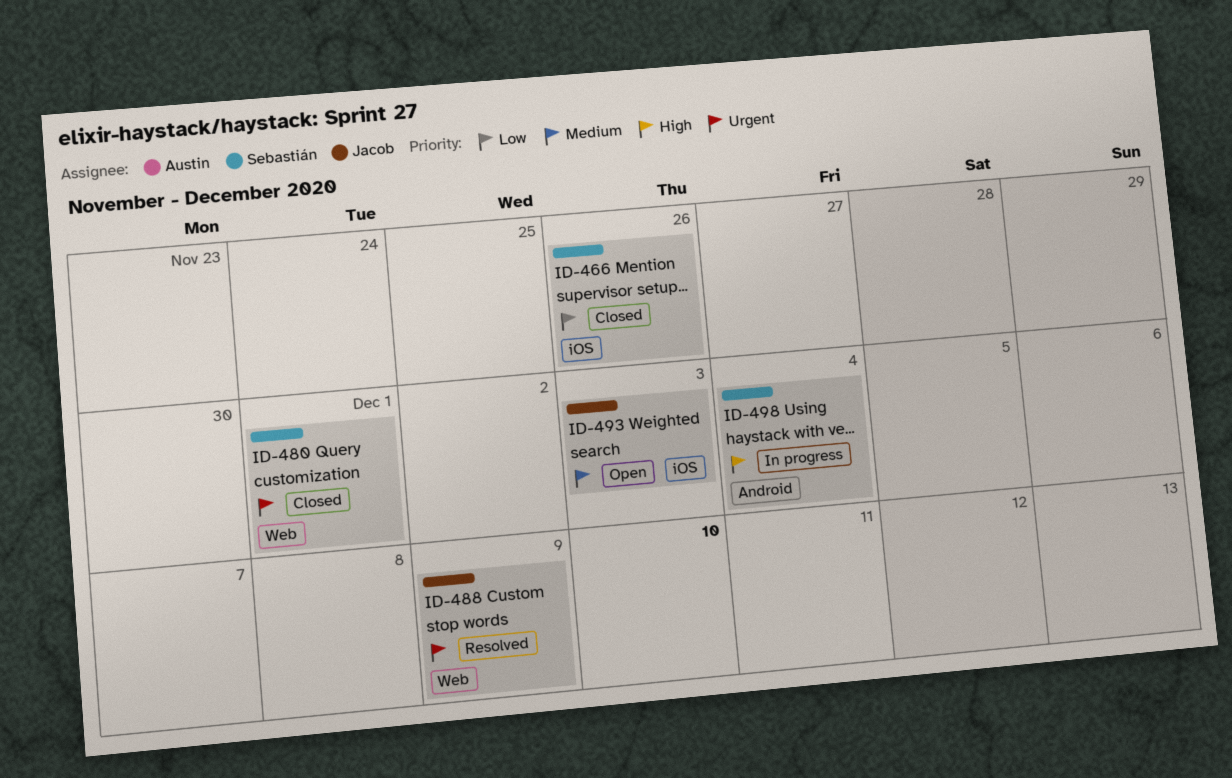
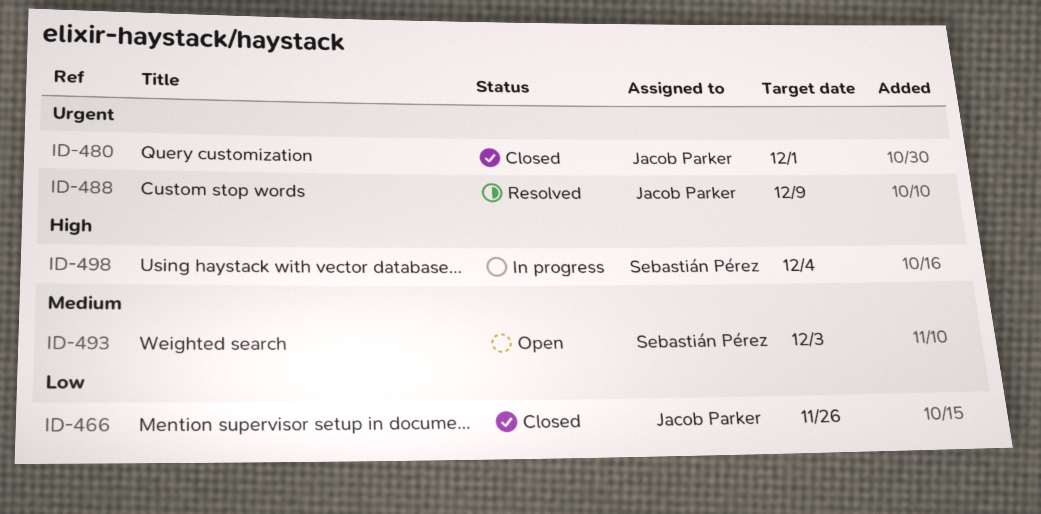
ID-466, owner: Sebastián Pérez -> Jacob Parker
ID-480, owner: Sebastián Pérez -> Jacob Parker
ID-493, owner: Jacob Parker -> Sebastián Pérez

